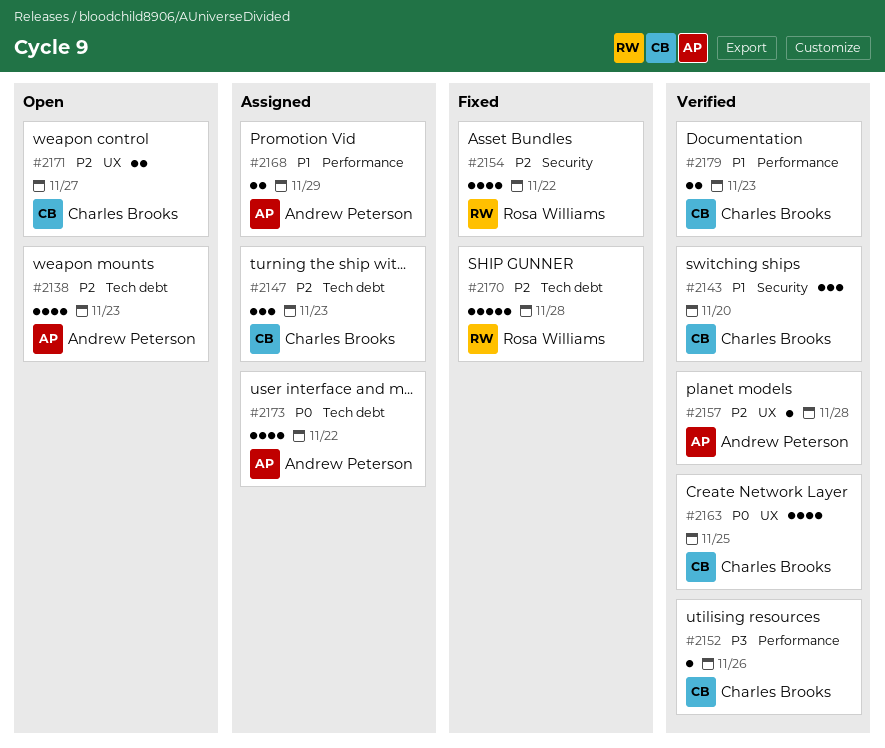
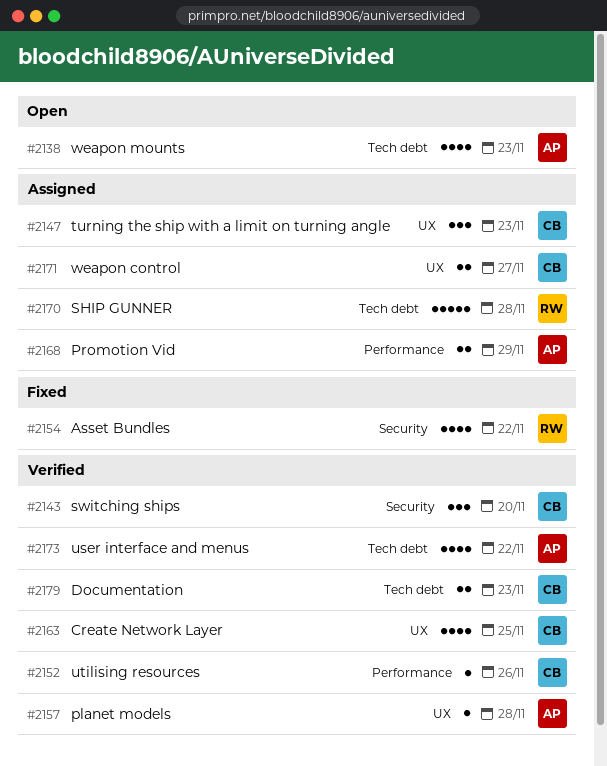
#2147, label: Tech debt -> UX
#2170, status: Fixed -> Assigned
#2171, status: Open -> Assigned
#2173, status: Assigned -> Verified
#2179, label: Performance -> Tech debt

